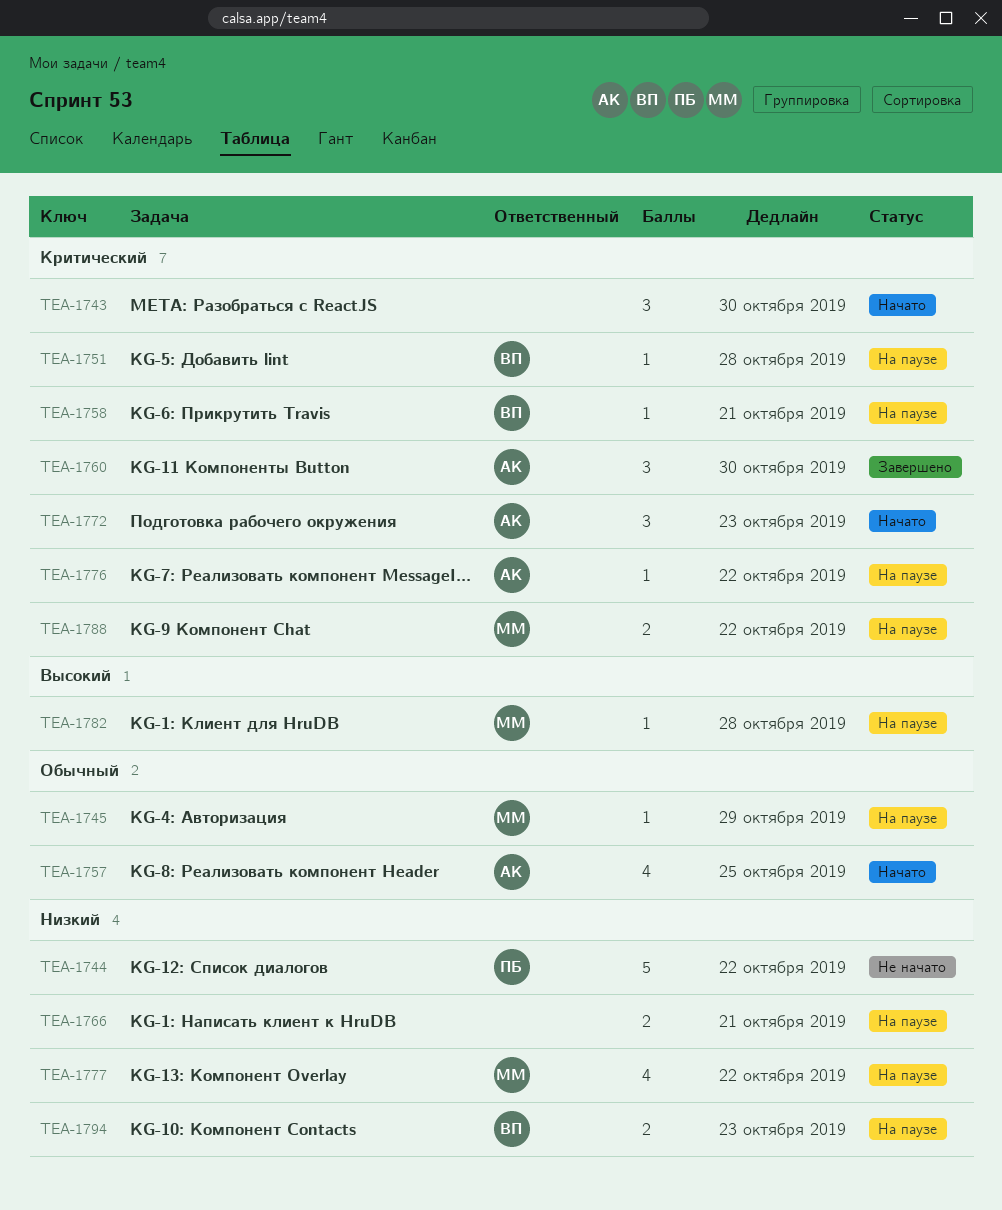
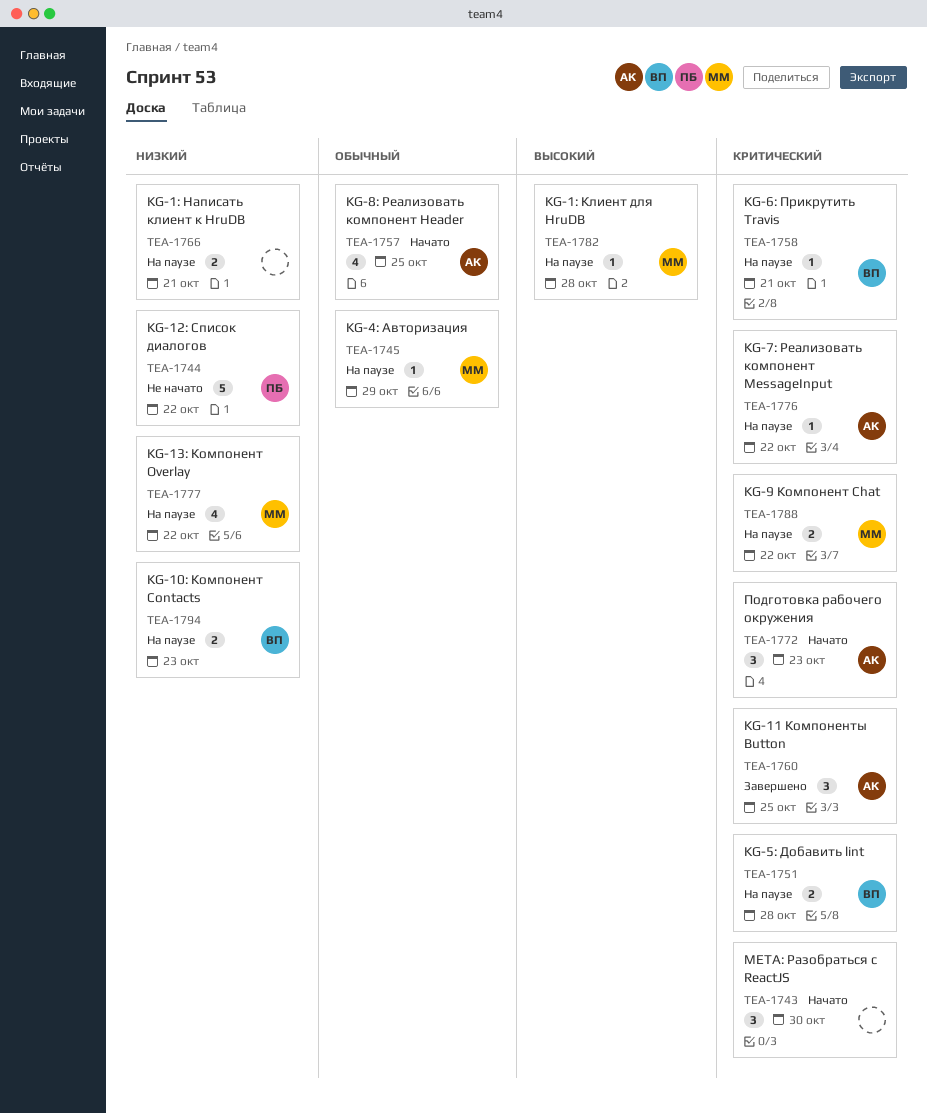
TEA-1751, estimate: 1 -> 2
TEA-1760, due: Oct 30 -> Oct 25

